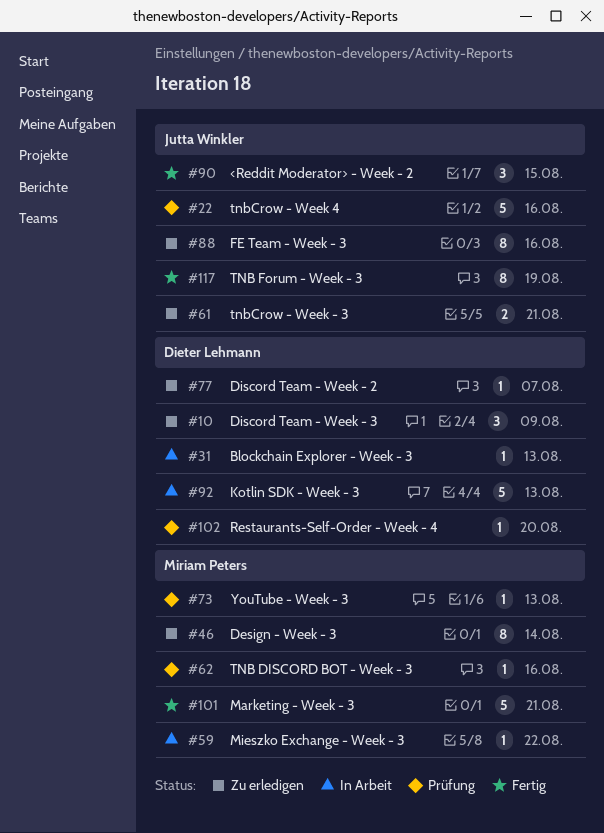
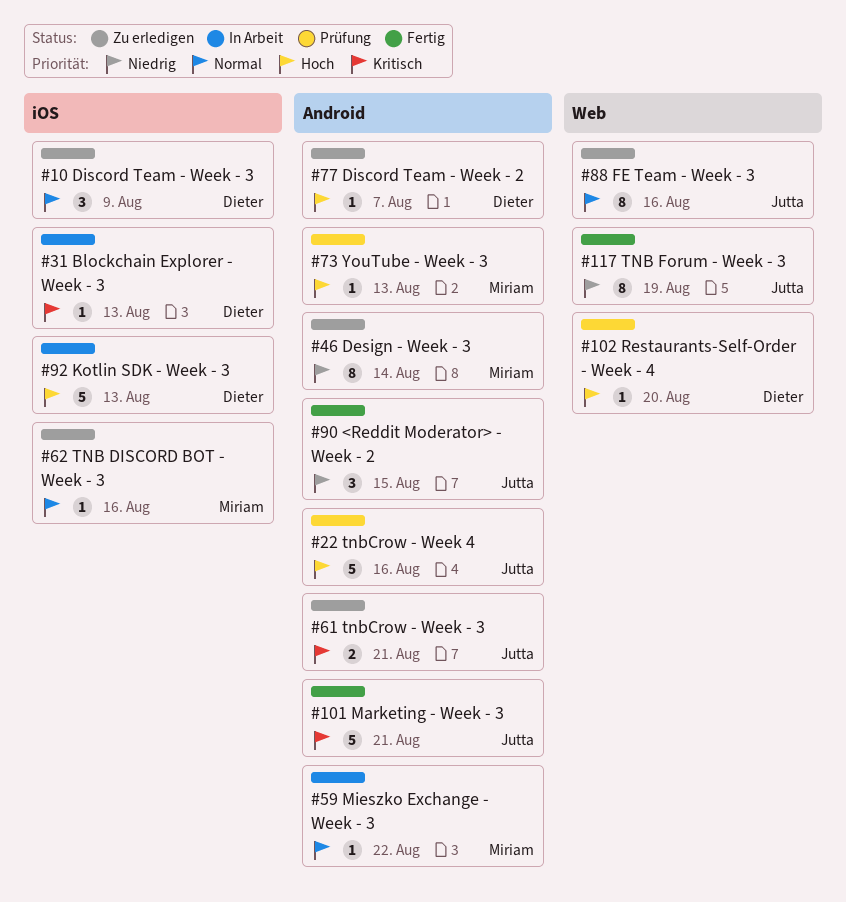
#62, status: Prüfung -> Zu erledigen
#101, owner: Miriam Peters -> Jutta Winkler

